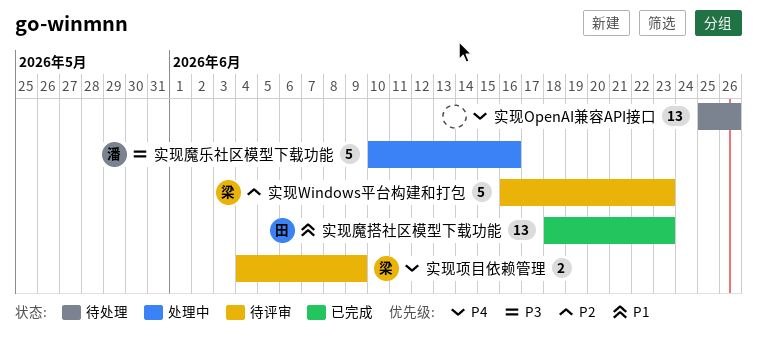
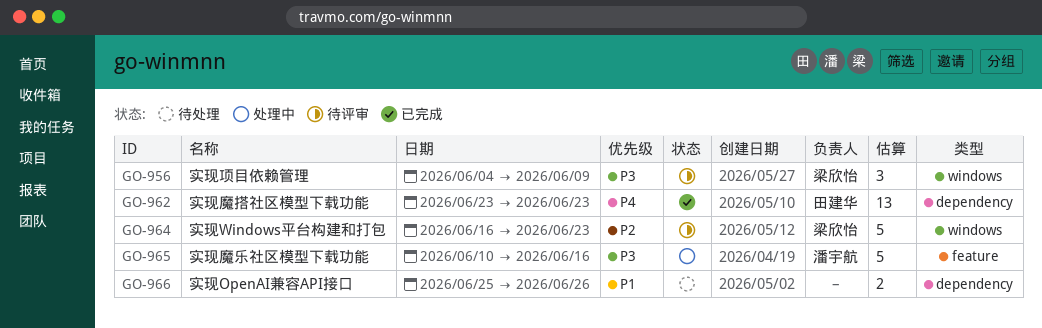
实现OpenAI兼容API接口, priority: P4 -> P1
实现OpenAI兼容API接口, estimate: 13 -> 2
实现项目依赖管理, priority: P4 -> P3
实现项目依赖管理, estimate: 2 -> 3
实现魔搭社区模型下载功能, priority: P1 -> P4
实现魔搭社区模型下载功能, start: Jun 18 -> Jun 23

